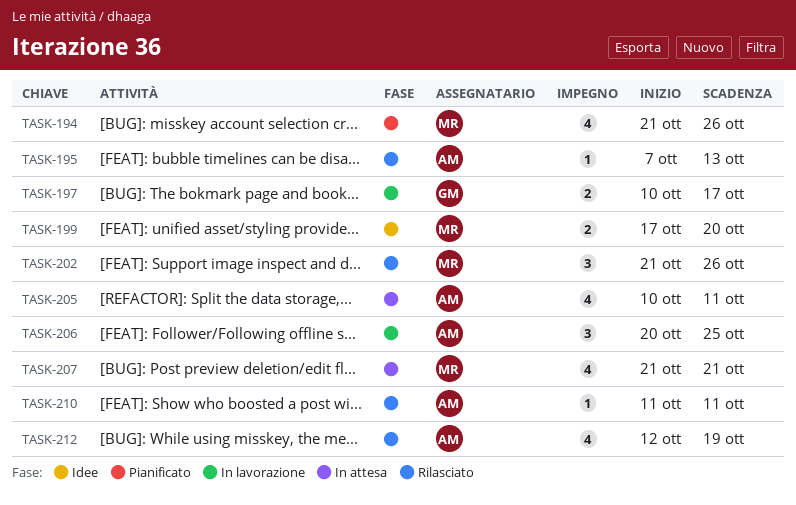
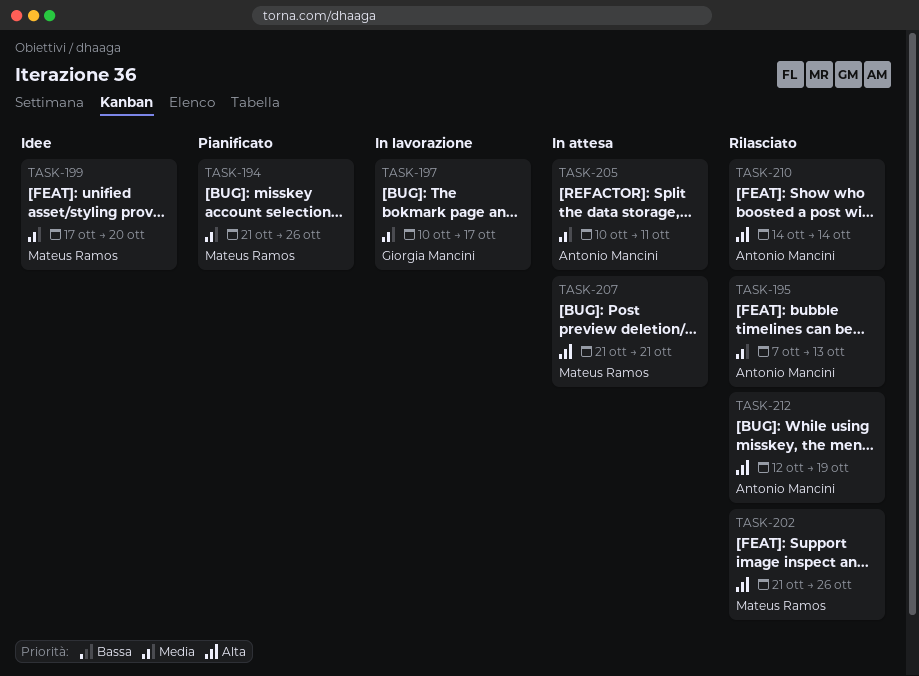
TASK-206: present -> none
TASK-210, start: Oct 11 -> Oct 14
TASK-210, due: Oct 11 -> Oct 14

